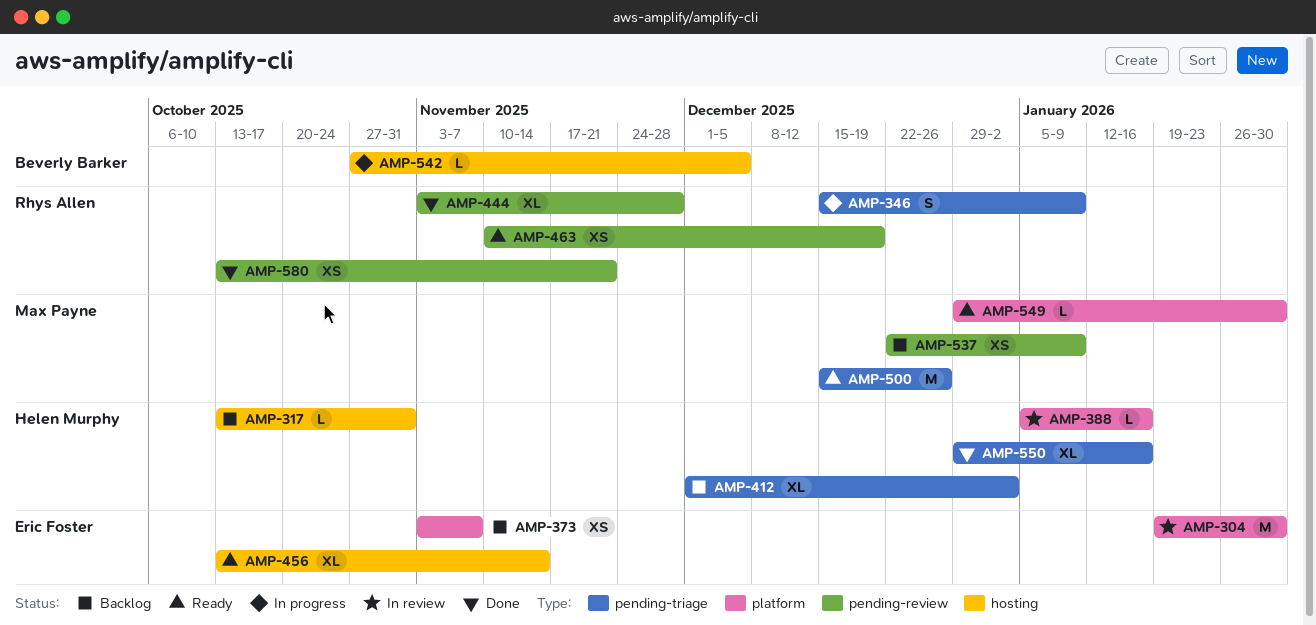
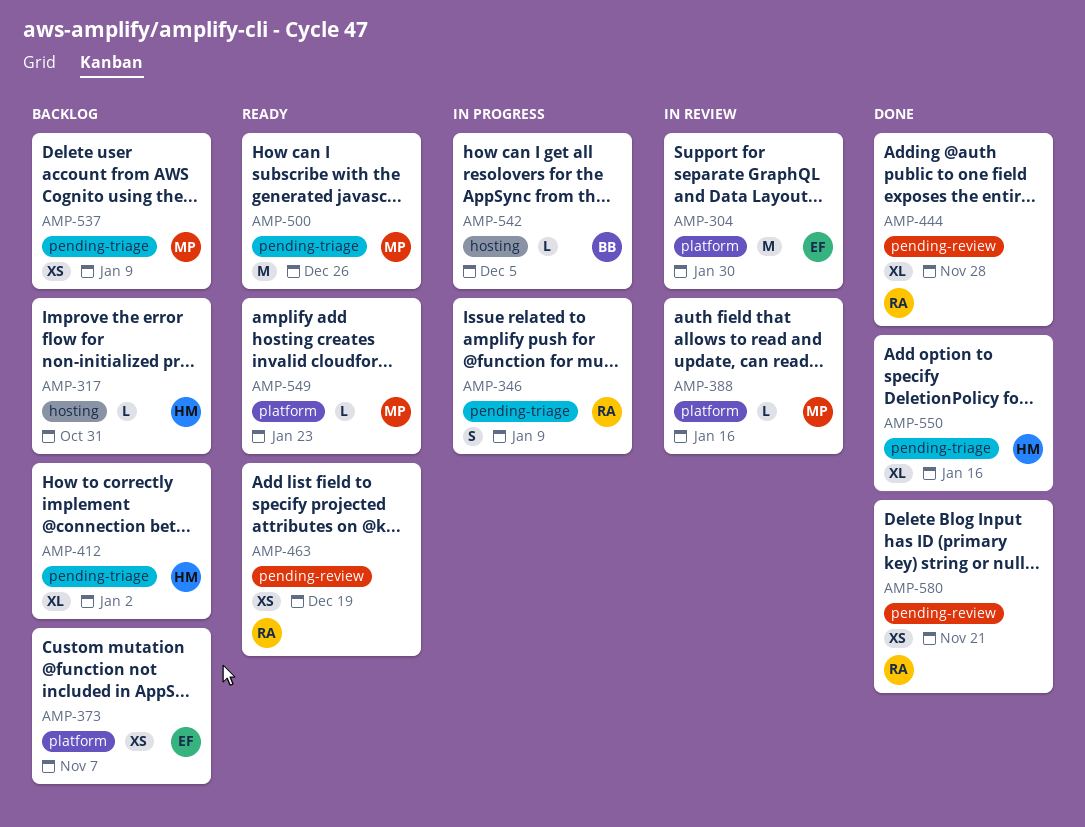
AMP-388, owner: Helen Murphy -> Max Payne
AMP-456: present -> none
AMP-537, label: pending-review -> pending-triage
AMP-549, due: Jan 30 -> Jan 23

